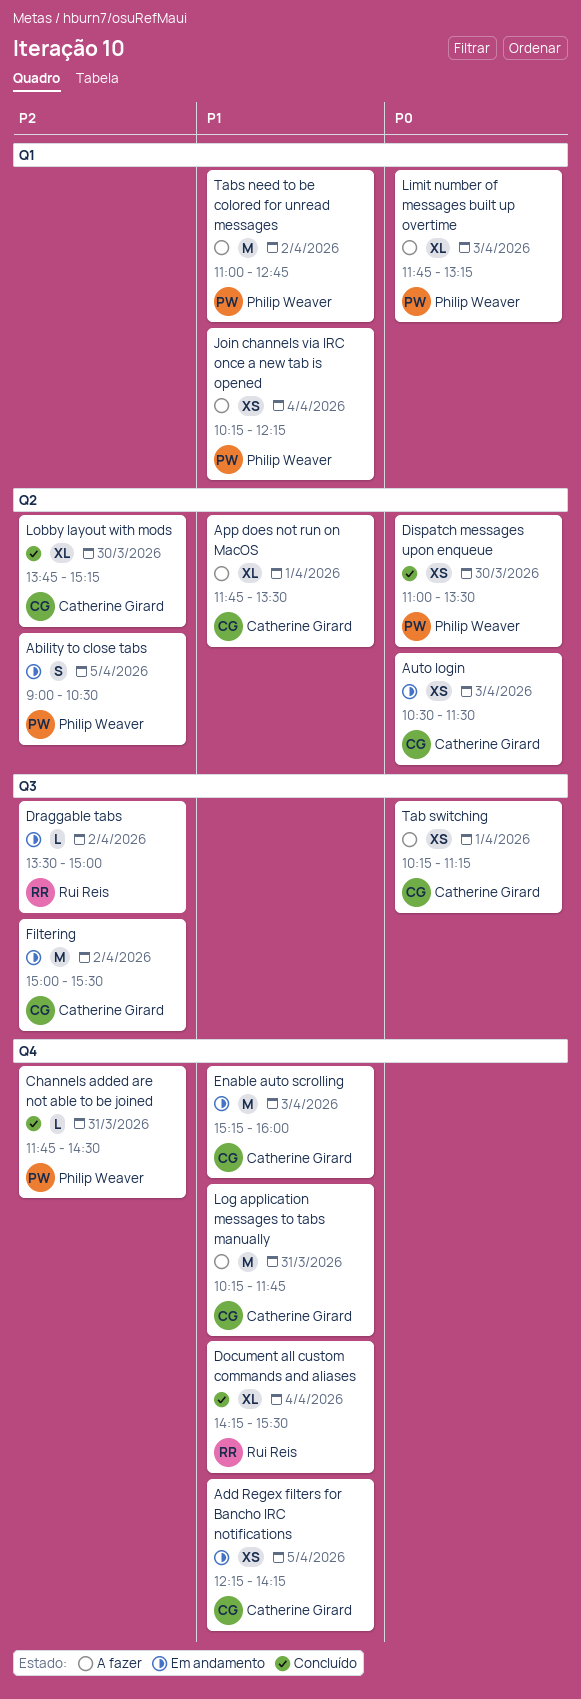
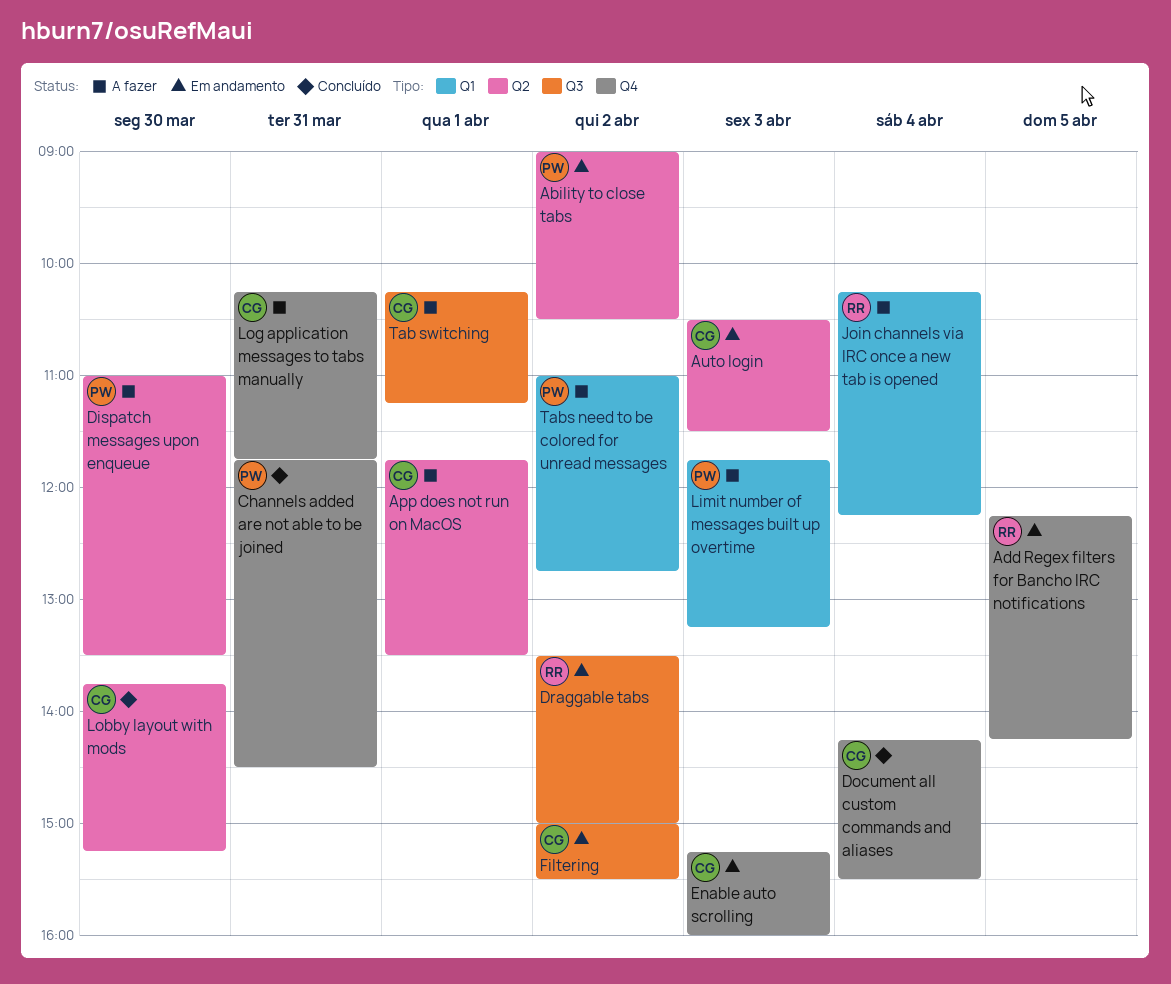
Ability to close tabs, day: Apr 5 -> Apr 2
Add Regex filters for Bancho IRC notifications, owner: Catherine Girard -> Rui Reis
Dispatch messages upon enqueue, status: Concluído -> A fazer
Document all custom commands and aliases, owner: Rui Reis -> Catherine Girard
Join channels via IRC once a new tab is opened, owner: Philip Weaver -> Rui Reis

